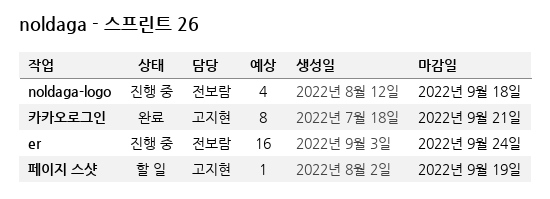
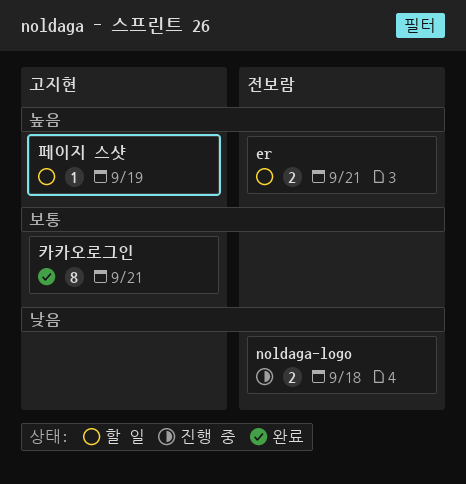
er, status: 진행 중 -> 할 일
er, estimate: 16 -> 2
er, due: Sep 24 -> Sep 21
noldaga-logo, estimate: 4 -> 2

